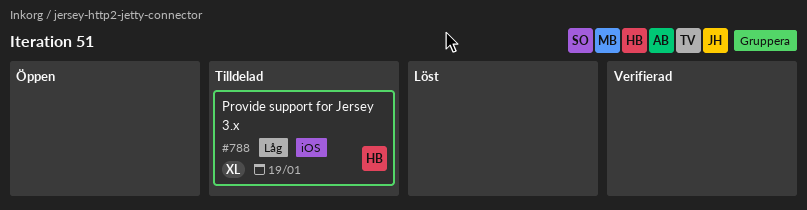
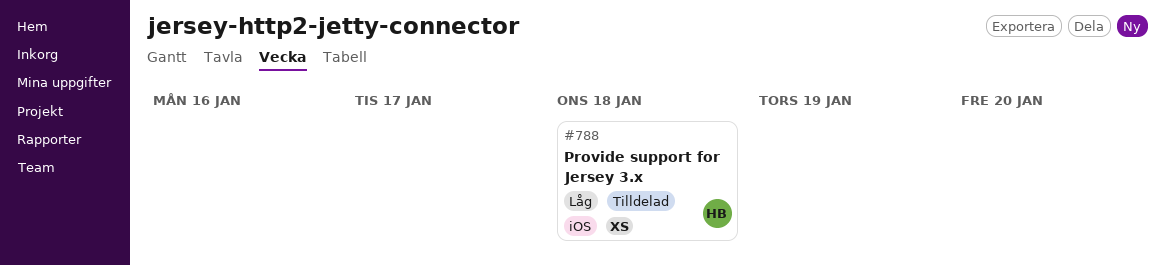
#788, estimate: XL -> XS
#788, due: Jan 19 -> Jan 18

